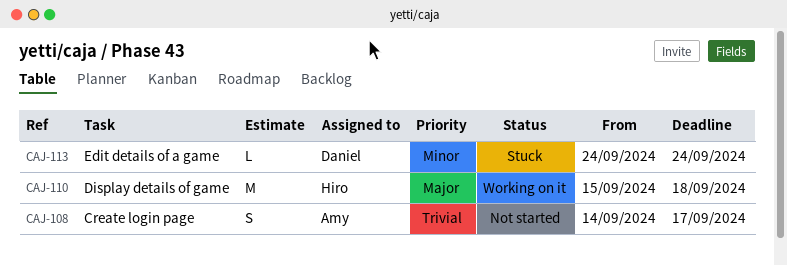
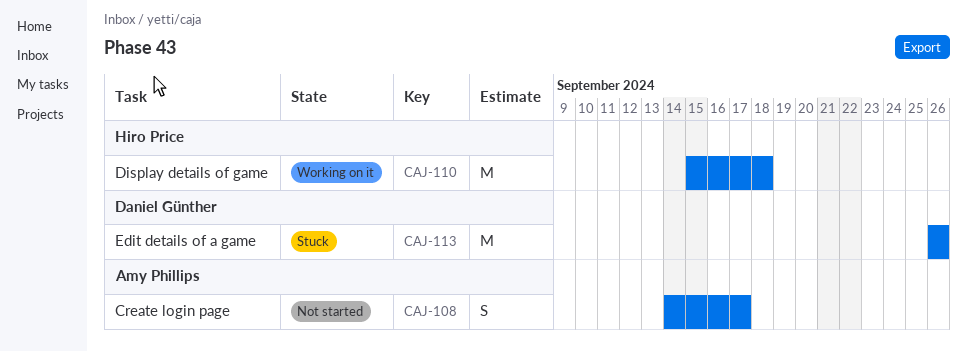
CAJ-113, estimate: L -> M
CAJ-113, start: Sep 24 -> Sep 26
CAJ-113, due: Sep 24 -> Sep 26

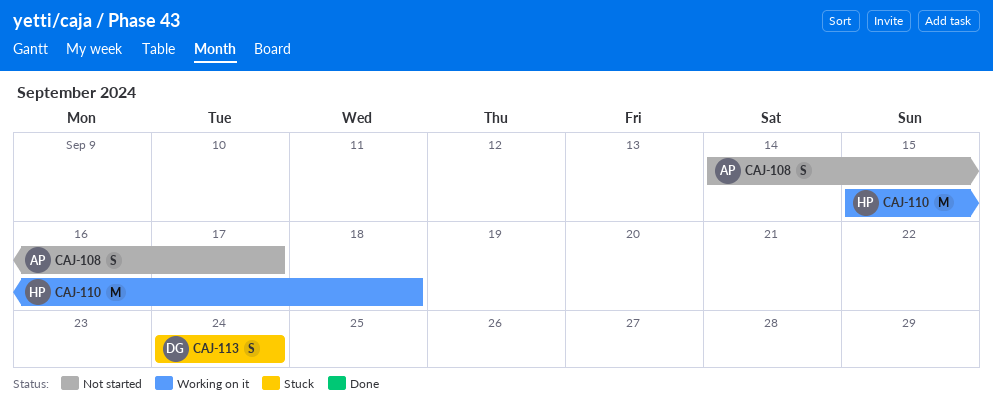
CAJ-113, estimate: M -> S
CAJ-113, start: Sep 26 -> Sep 24
CAJ-113, due: Sep 26 -> Sep 24

